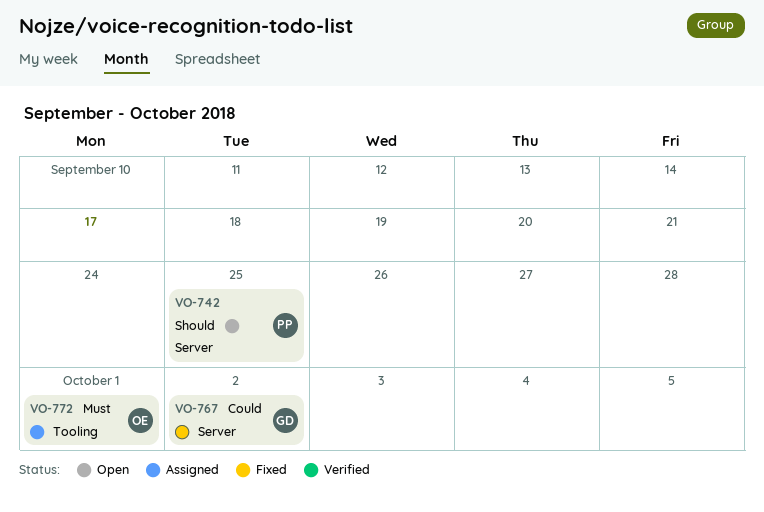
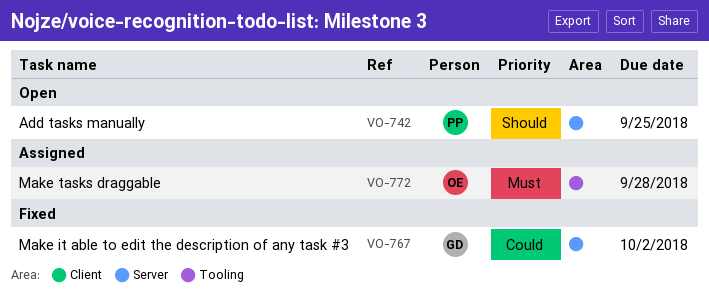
VO-772, due: Oct 1 -> Sep 28

